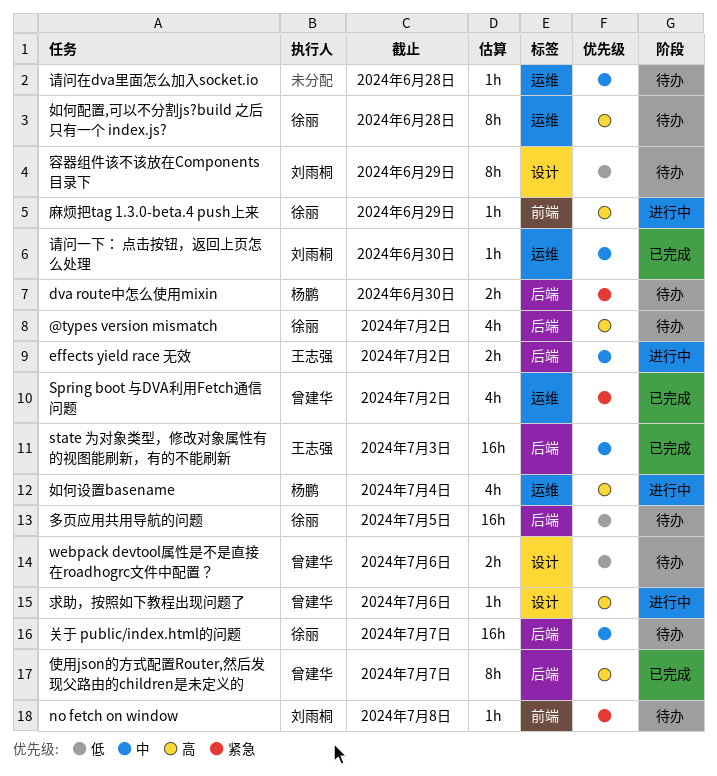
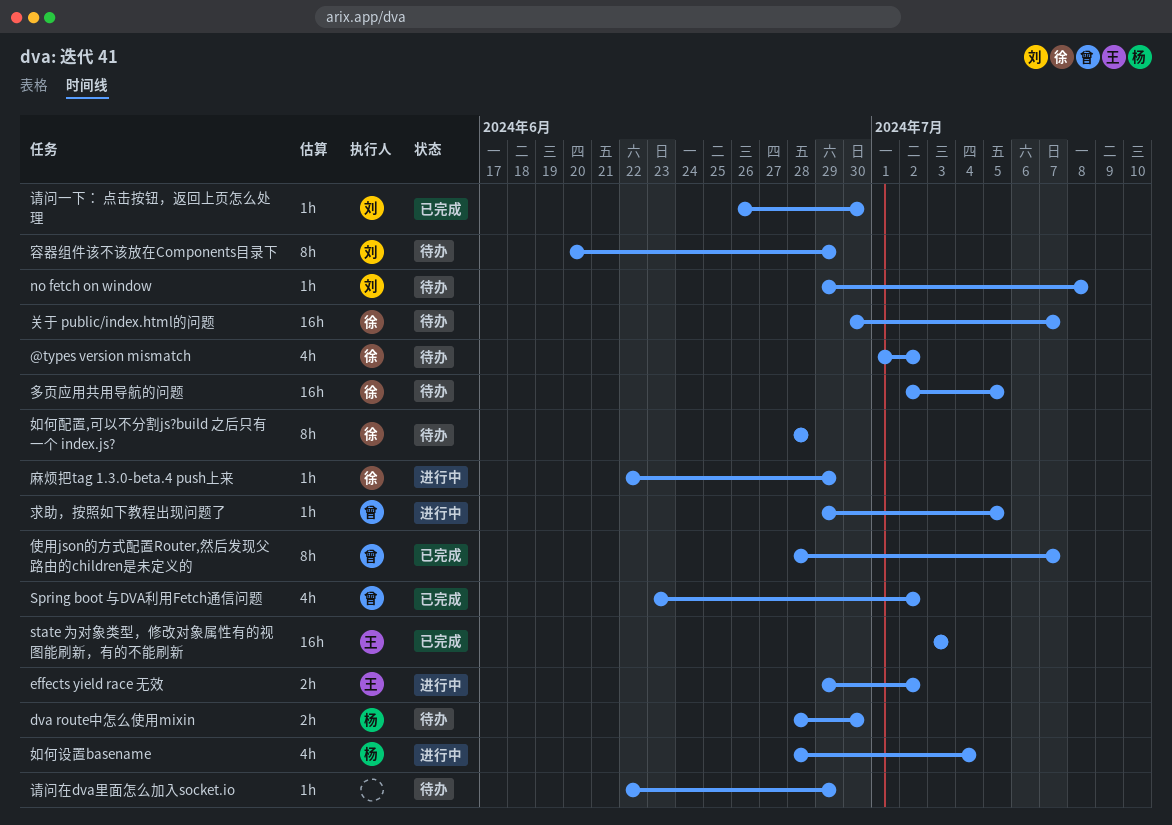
webpack devtool属性是不是直接在roadhogrc文件中配置？: present -> none
求助，按照如下教程出现问题了, due: Jul 6 -> Jul 5
请问在dva里面怎么加入socket.io, due: Jun 28 -> Jun 29

